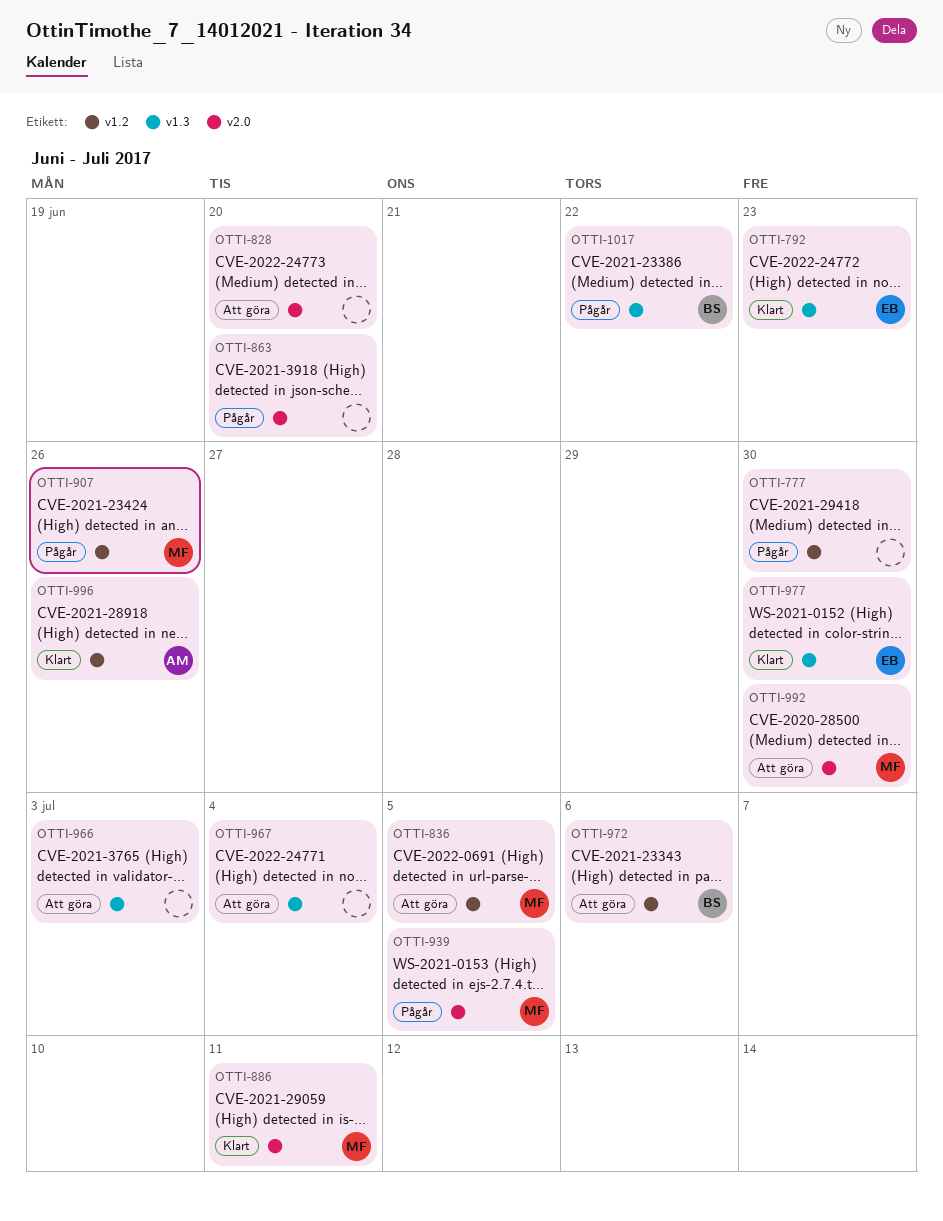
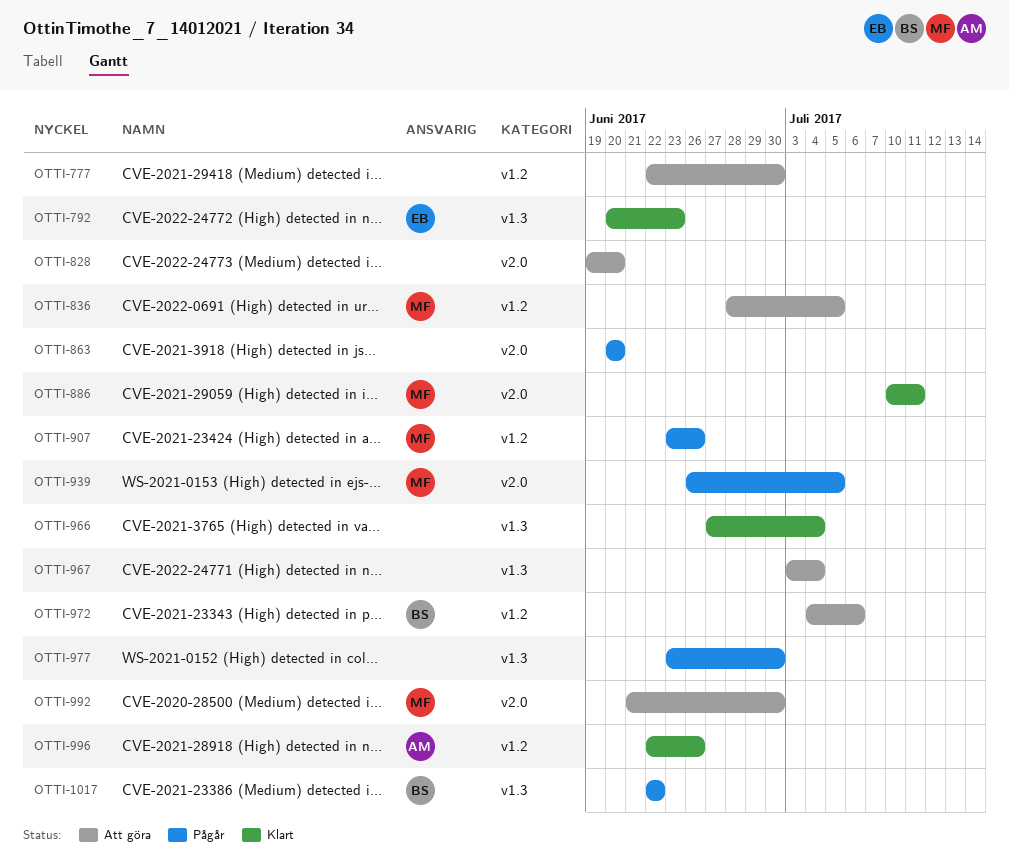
OTTI-777, status: Pågår -> Att göra
OTTI-966, status: Att göra -> Klart
OTTI-966, due: Jul 3 -> Jul 4
OTTI-977, status: Klart -> Pågår
OTTI-977, owner: EB -> none

